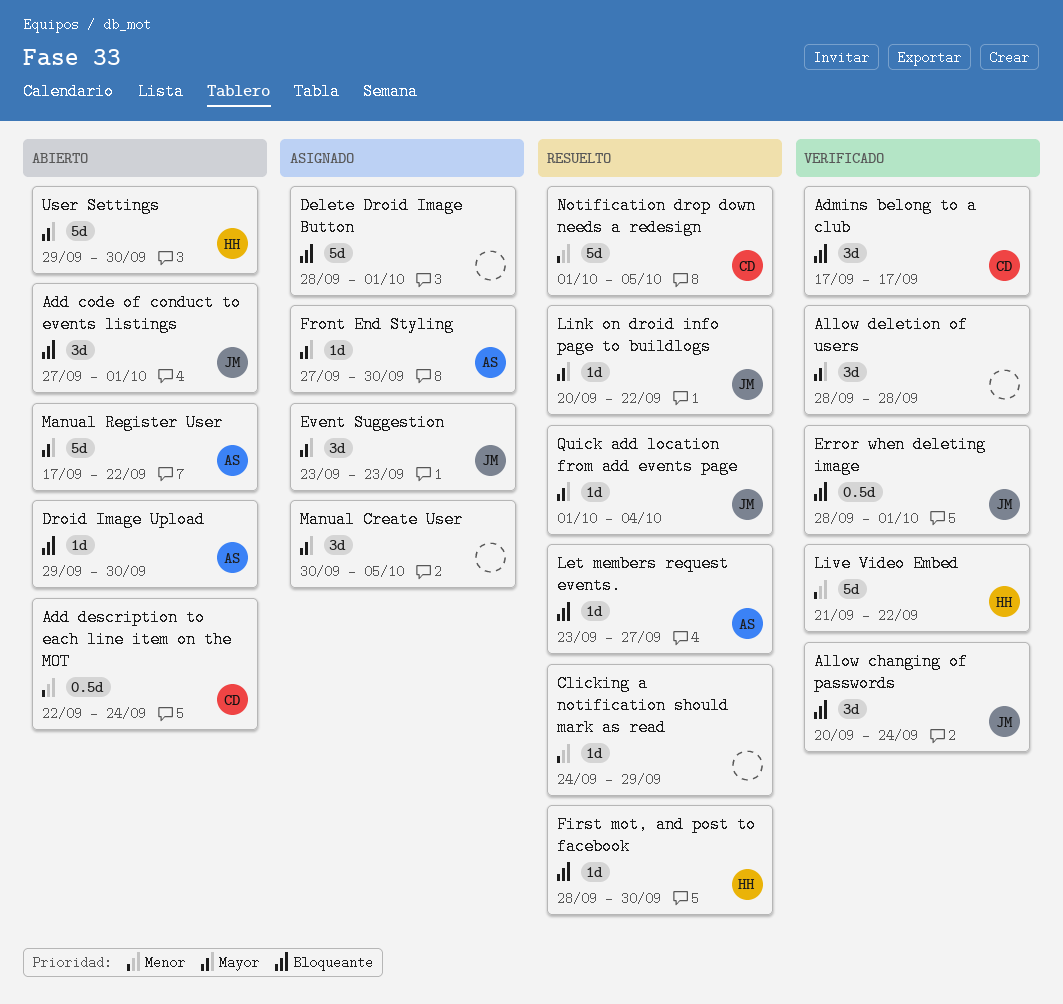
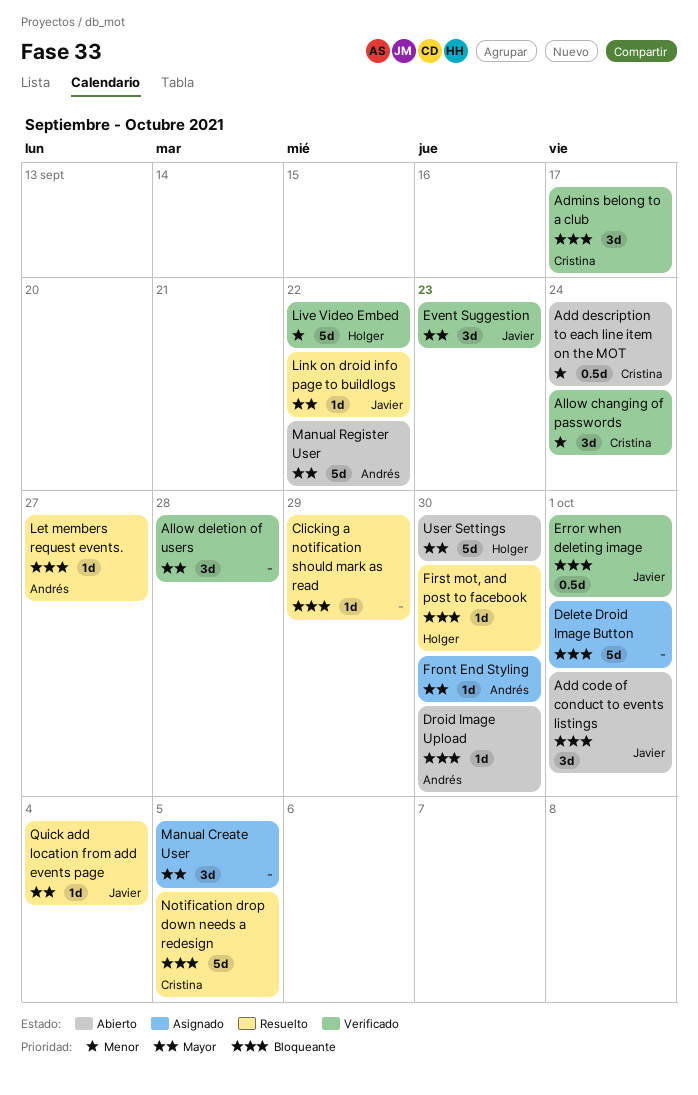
Allow changing of passwords, owner: Javier -> Cristina
Allow changing of passwords, priority: Bloqueante -> Menor
Clicking a notification should mark as read, priority: Menor -> Bloqueante
Event Suggestion, status: Asignado -> Verificado
Notification drop down needs a redesign, priority: Menor -> Bloqueante

